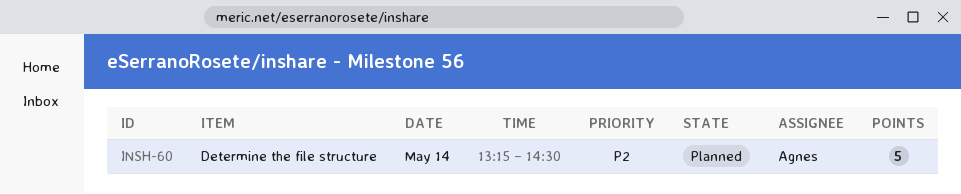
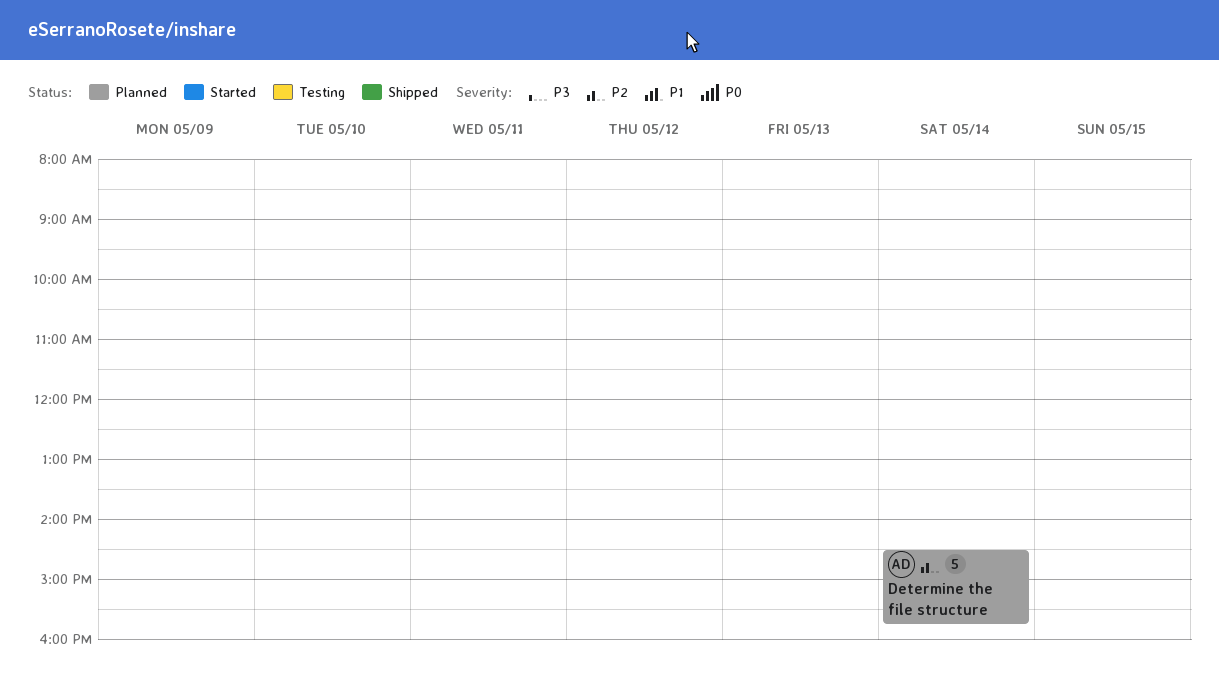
Determine the file structure, begins: 13:15 -> 14:30
Determine the file structure, ends: 14:30 -> 15:45

